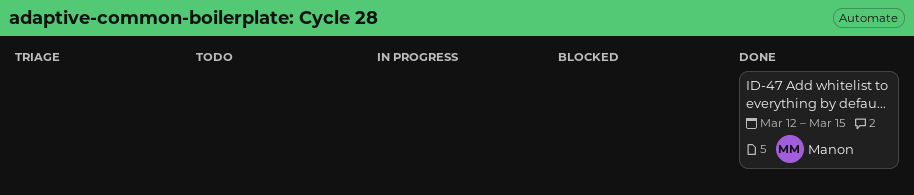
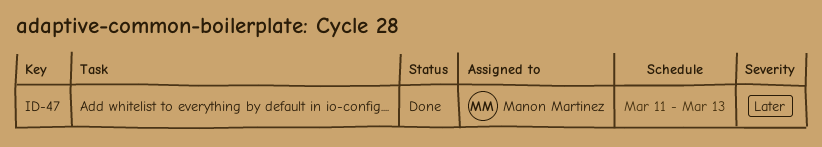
ID-47, start: Mar 12 -> Mar 11
ID-47, due: Mar 15 -> Mar 13

